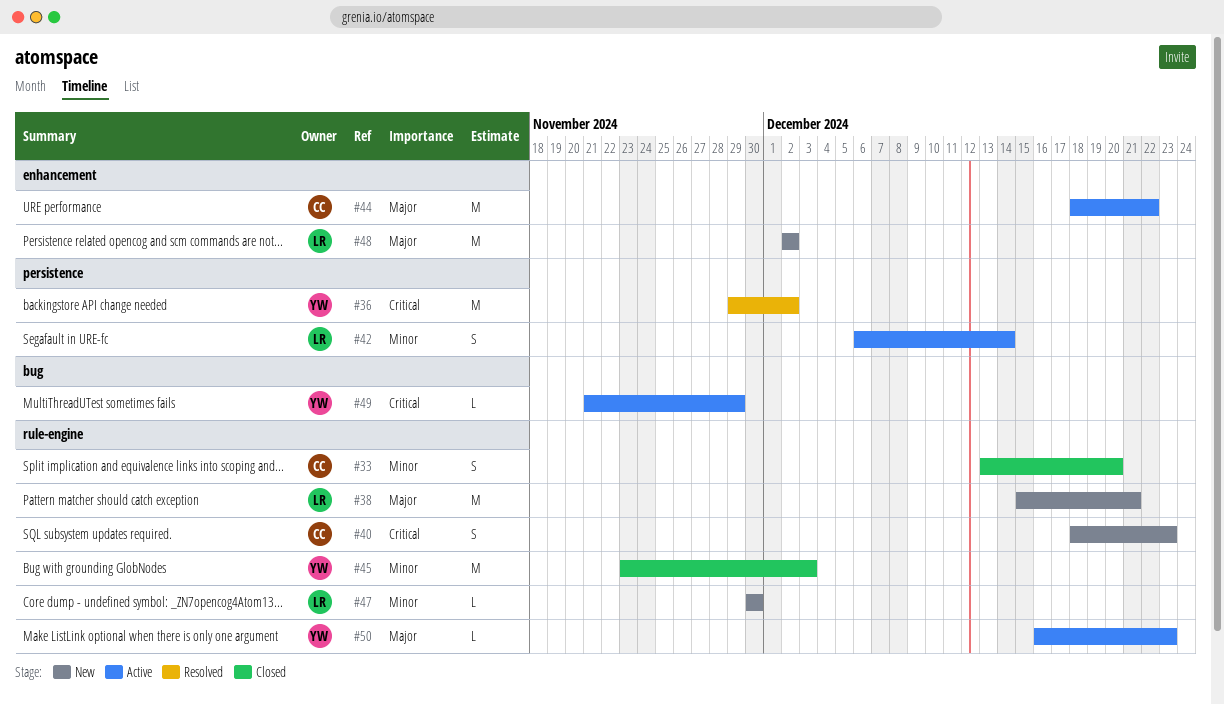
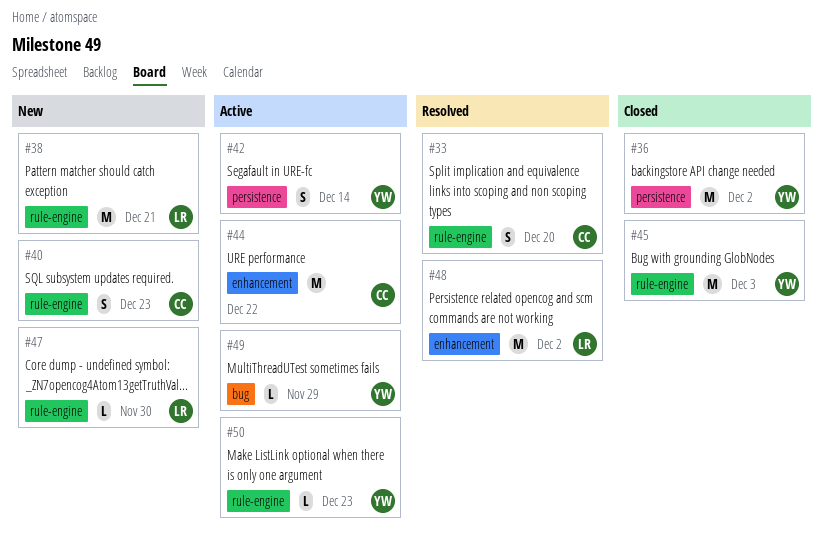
#33, status: Closed -> Resolved
#36, status: Resolved -> Closed
#42, owner: LR -> YW
#48, status: New -> Resolved

